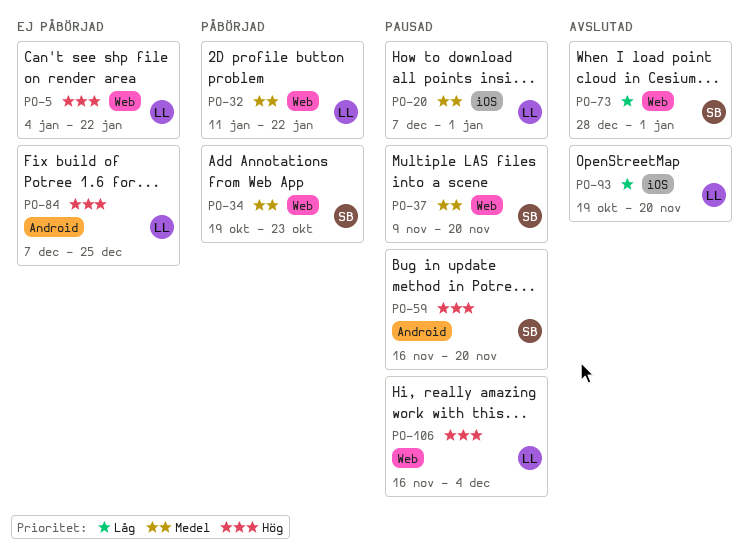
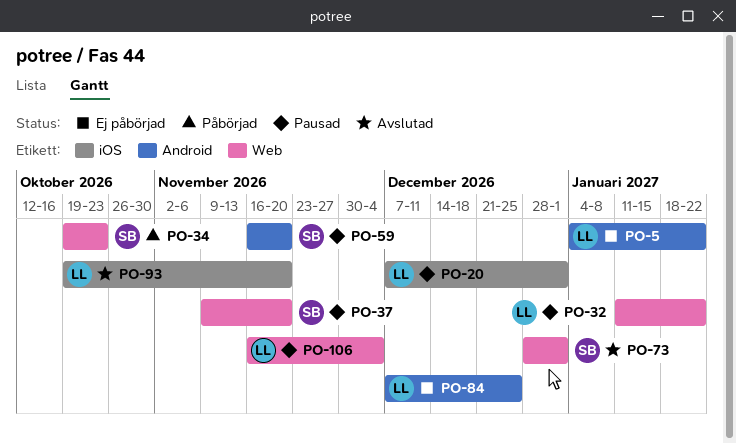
PO-5, label: Web -> Android
PO-32, status: Påbörjad -> Pausad

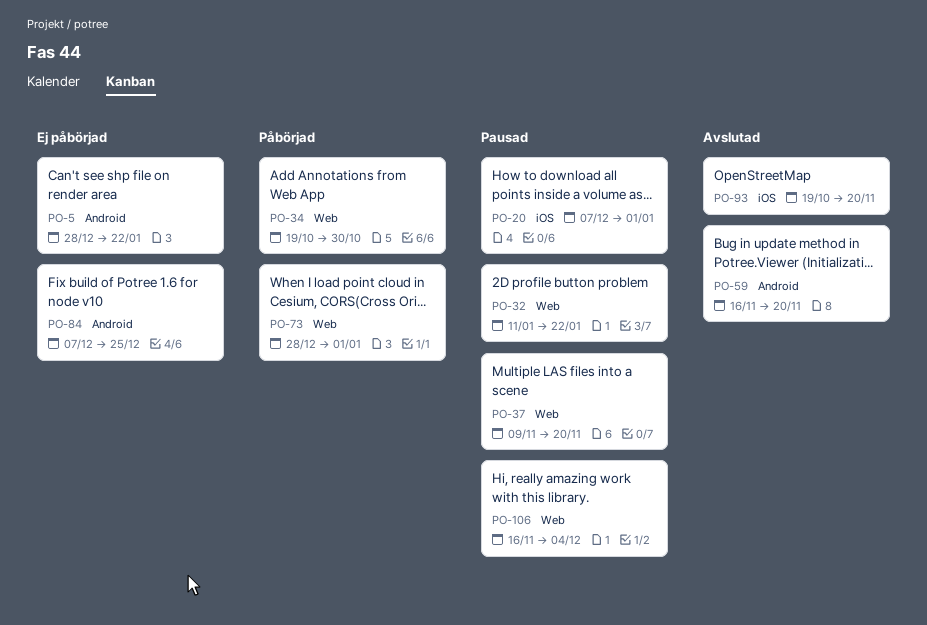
PO-5, start: Jan 4 -> Dec 28
PO-34, due: Oct 23 -> Oct 30
PO-59, status: Pausad -> Avslutad
PO-73, status: Avslutad -> Påbörjad

